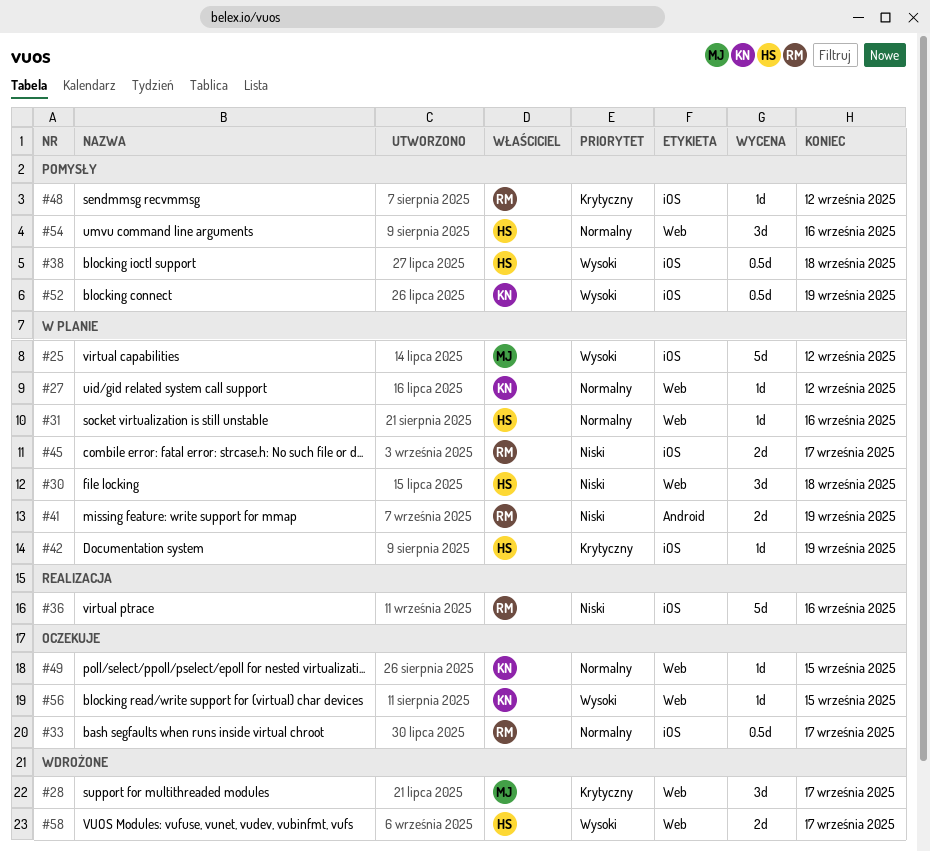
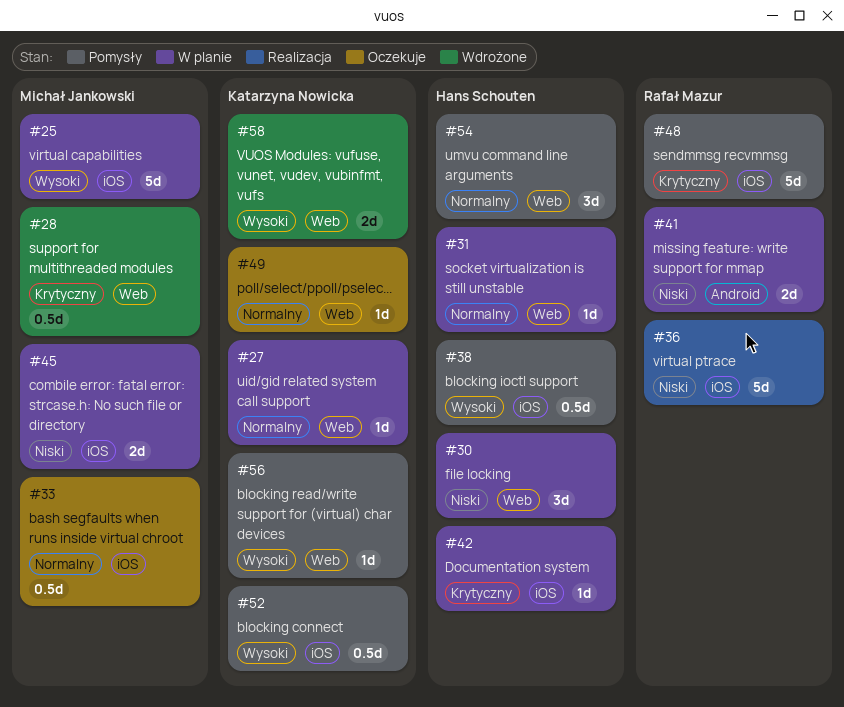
#28, estimate: 3d -> 0.5d
#33, owner: Rafał Mazur -> Michał Jankowski
#45, owner: Rafał Mazur -> Michał Jankowski
#48, estimate: 1d -> 5d
#56, status: Oczekuje -> Pomysły
#58, owner: Hans Schouten -> Katarzyna Nowicka

